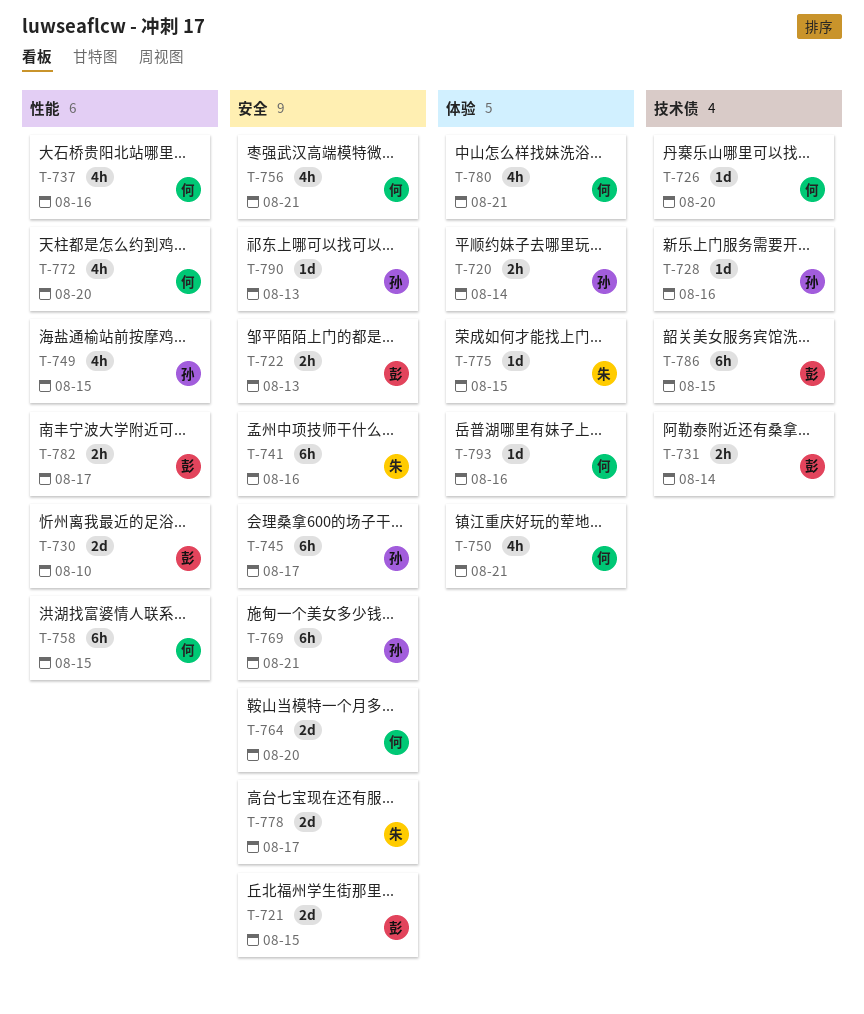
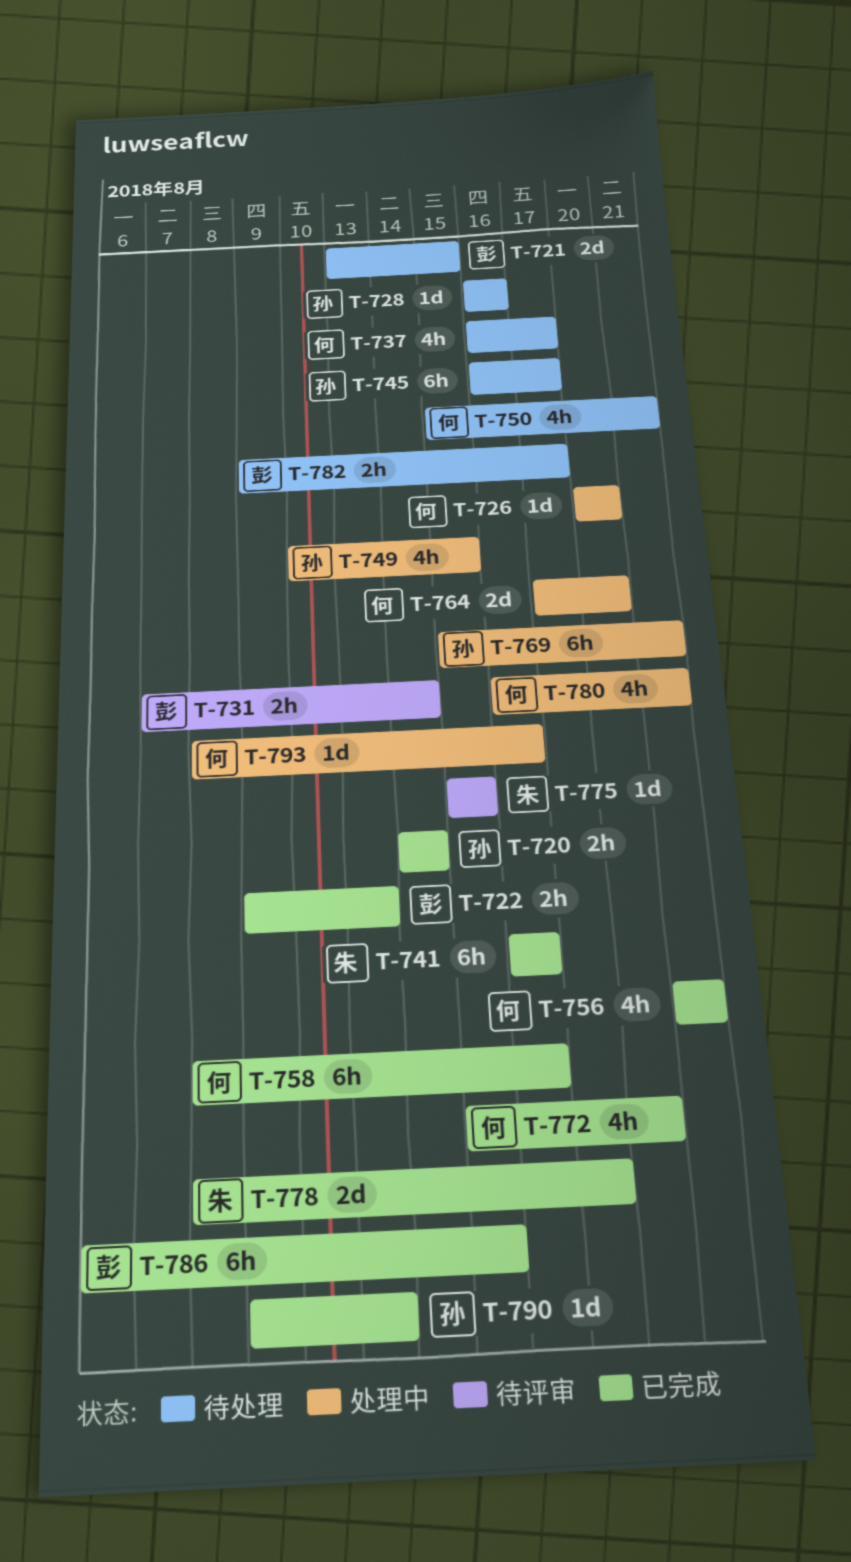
T-730: present -> none
T-737, due: Aug 16 -> Aug 17
T-758, due: Aug 15 -> Aug 16

